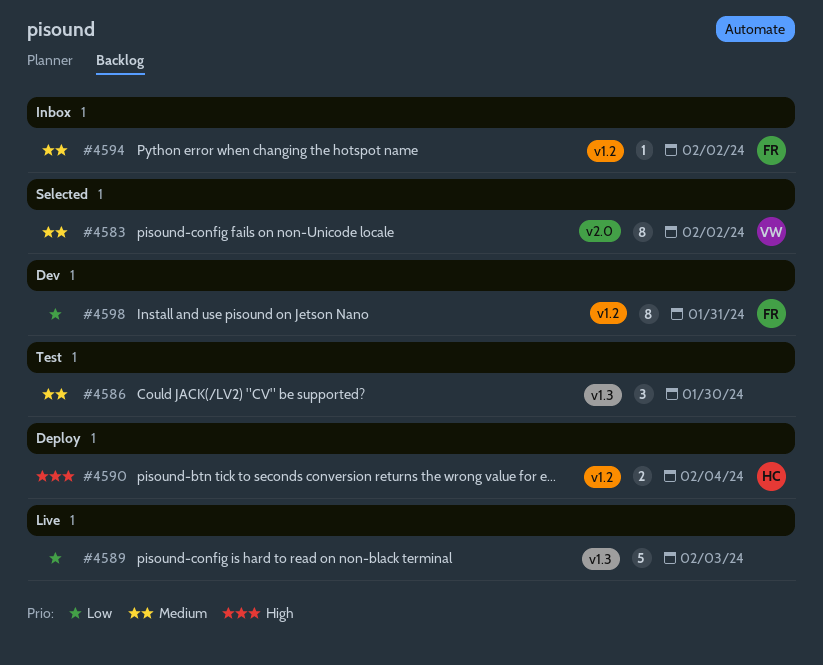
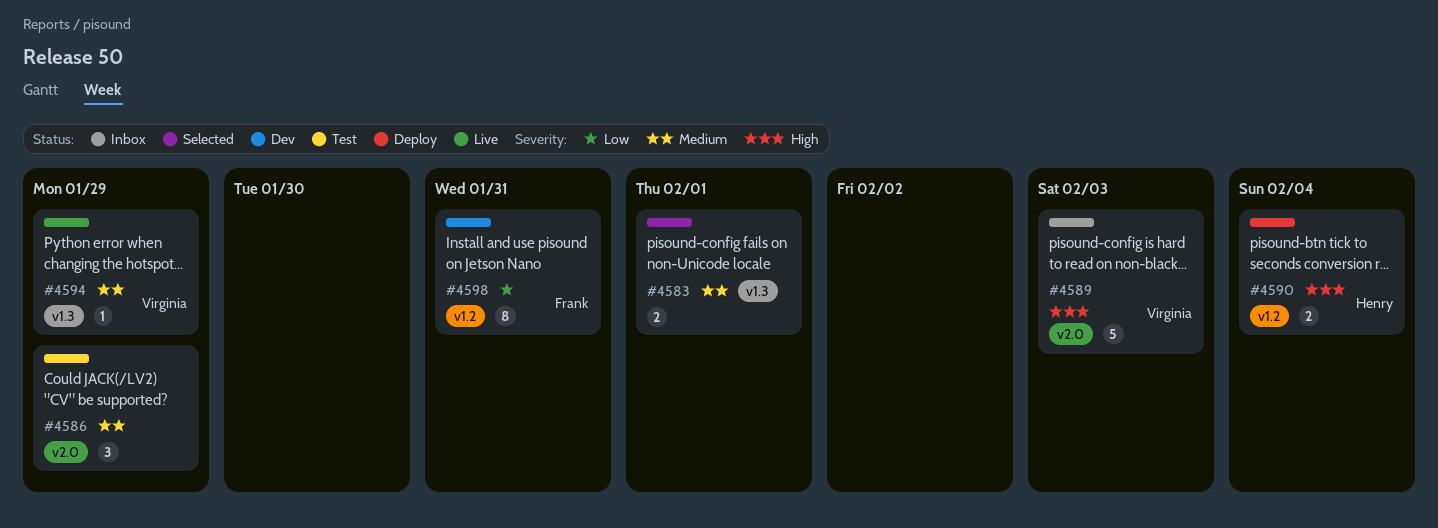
#4583, owner: Virginia -> none
#4583, label: v2.0 -> v1.3
#4583, estimate: 8 -> 2
#4583, due: Feb 2 -> Feb 1
#4586, label: v1.3 -> v2.0
#4586, due: Jan 30 -> Jan 29
#4589, status: Live -> Inbox
#4589, owner: none -> Virginia
#4589, priority: Low -> High
#4589, label: v1.3 -> v2.0
#4594, status: Inbox -> Live
#4594, owner: Frank -> Virginia
#4594, label: v1.2 -> v1.3
#4594, due: Feb 2 -> Jan 29

